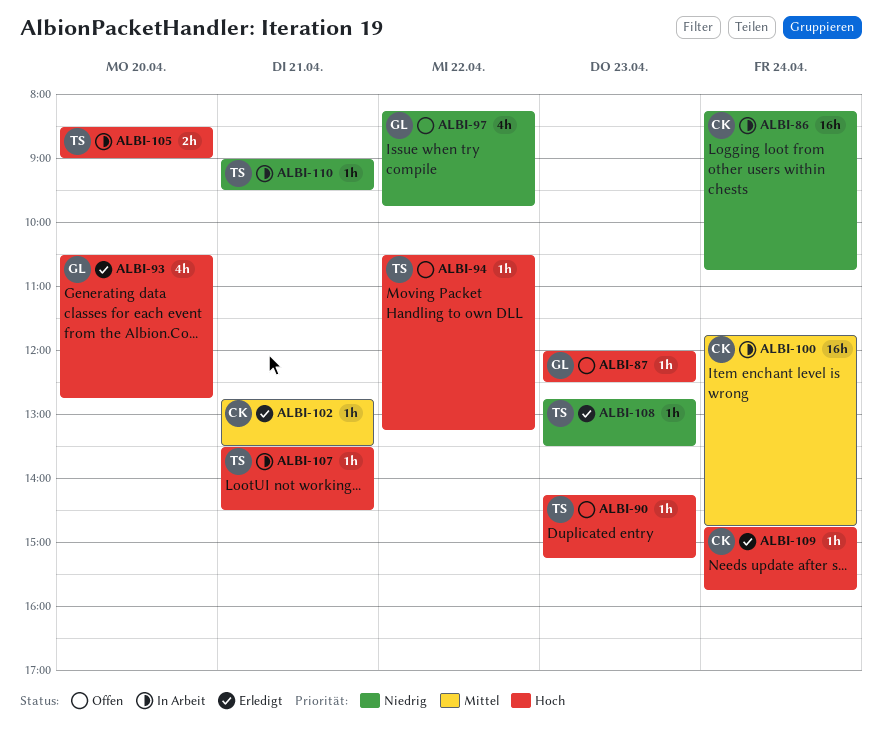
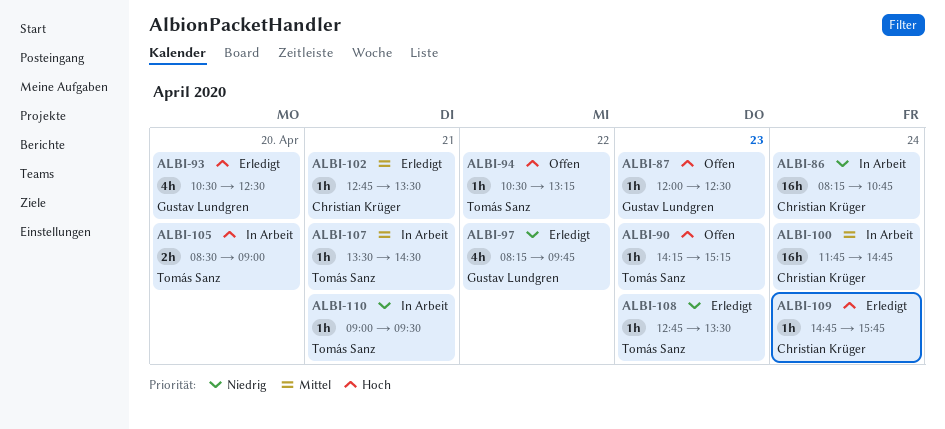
ALBI-93, ends: 12:45 -> 12:30
ALBI-97, status: Offen -> Erledigt
ALBI-107, priority: Hoch -> Mittel

